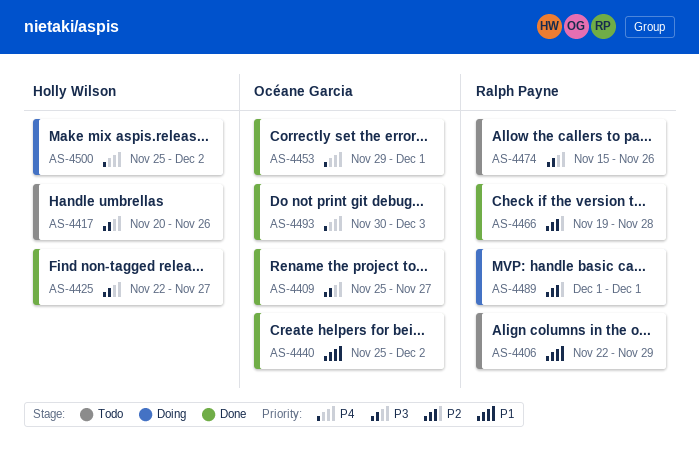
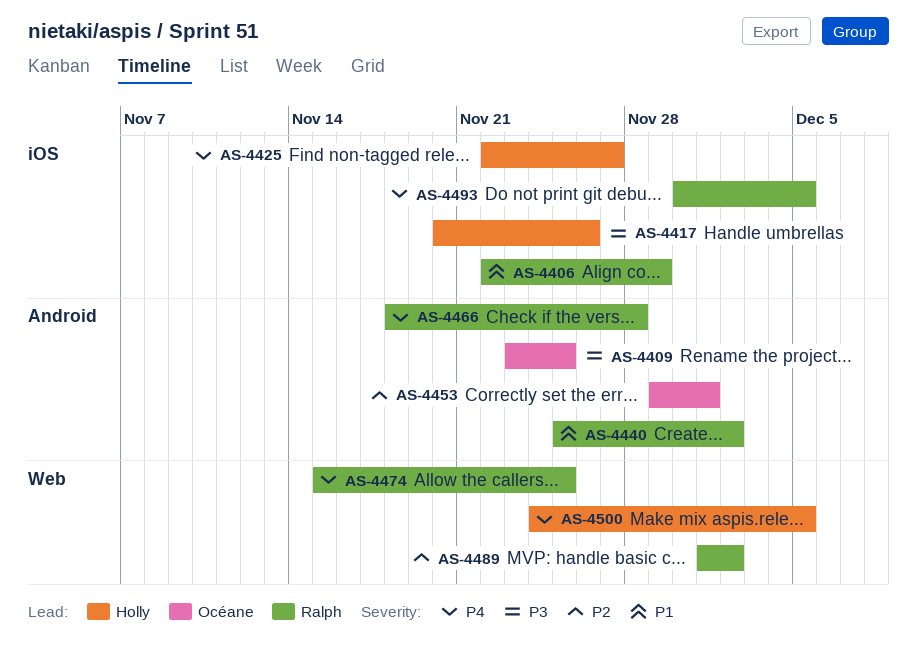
AS-4409, start: Nov 25 -> Nov 23
AS-4409, due: Nov 27 -> Nov 25
AS-4425, priority: P3 -> P4
AS-4440, owner: Océane Garcia -> Ralph Payne
AS-4453, priority: P4 -> P2
AS-4466, priority: P2 -> P4
AS-4466, start: Nov 19 -> Nov 18
AS-4474, priority: P3 -> P4
AS-4474, due: Nov 26 -> Nov 25
AS-4489, due: Dec 1 -> Dec 2
AS-4493, owner: Océane Garcia -> Ralph Payne
AS-4493, due: Dec 3 -> Dec 5
AS-4500, start: Nov 25 -> Nov 24
AS-4500, due: Dec 2 -> Dec 5

